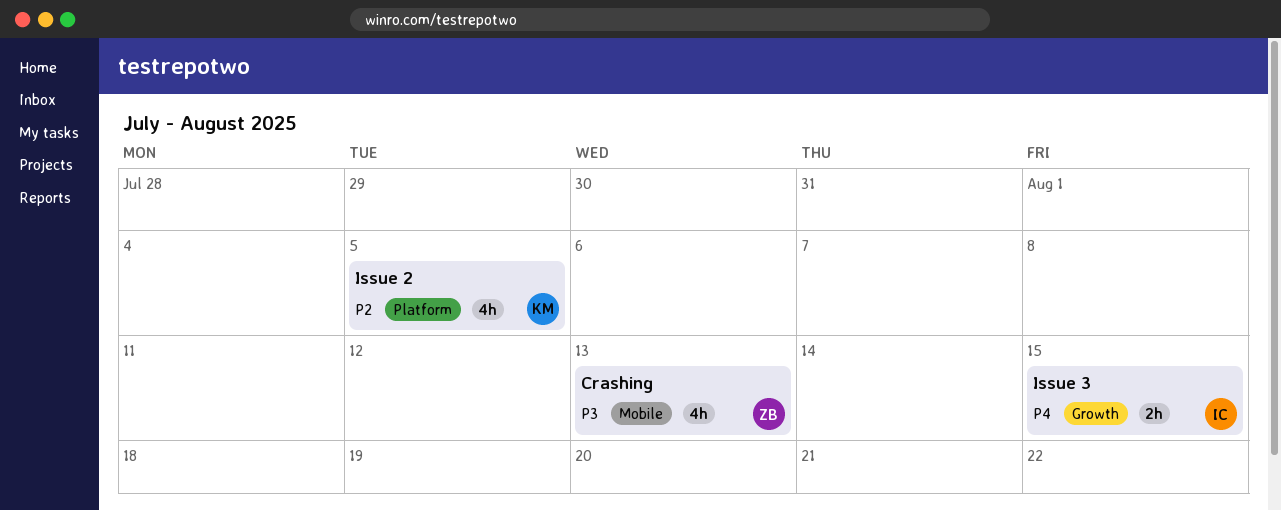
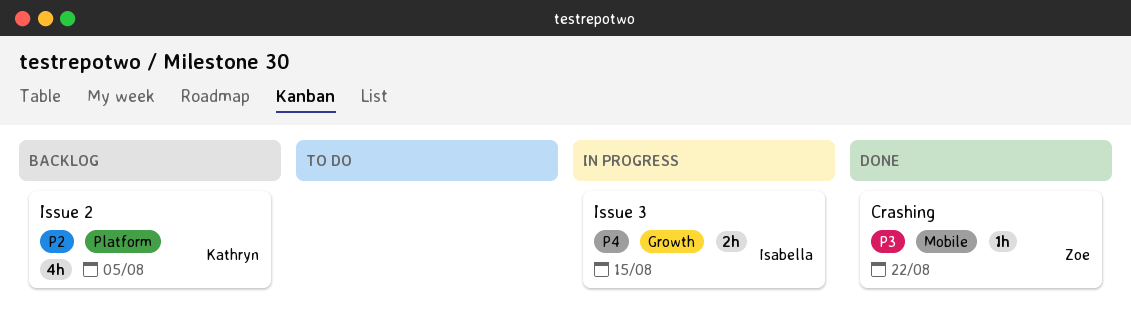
Crashing, estimate: 4h -> 1h
Crashing, due: Aug 13 -> Aug 22

